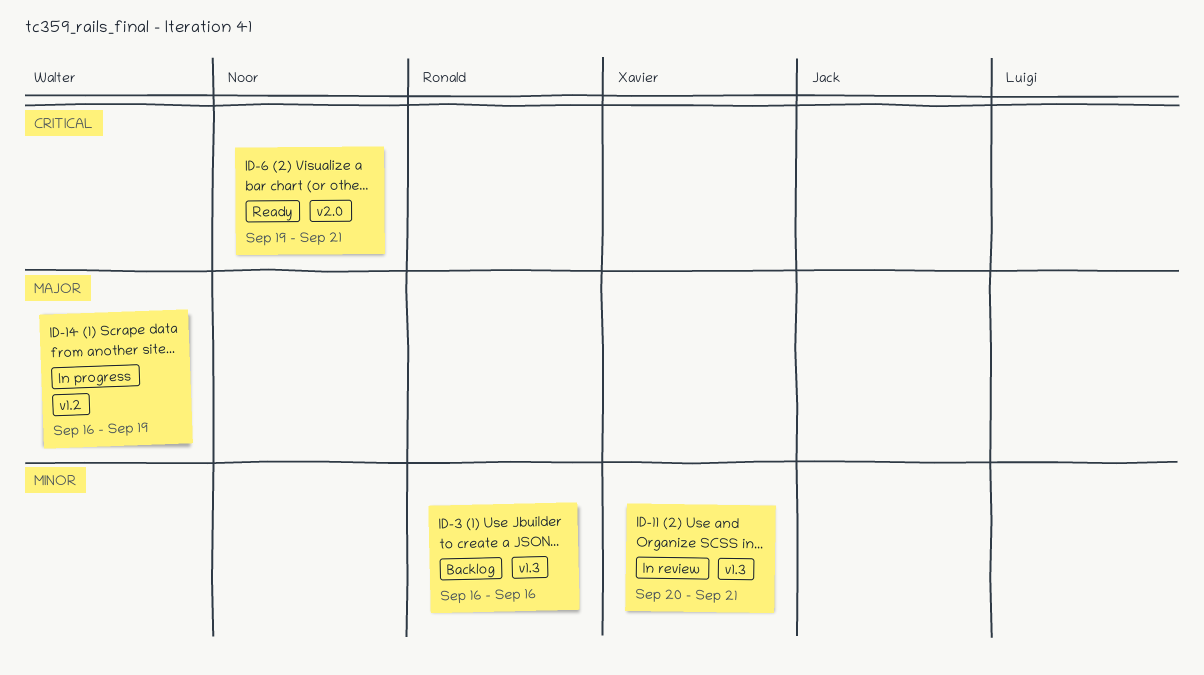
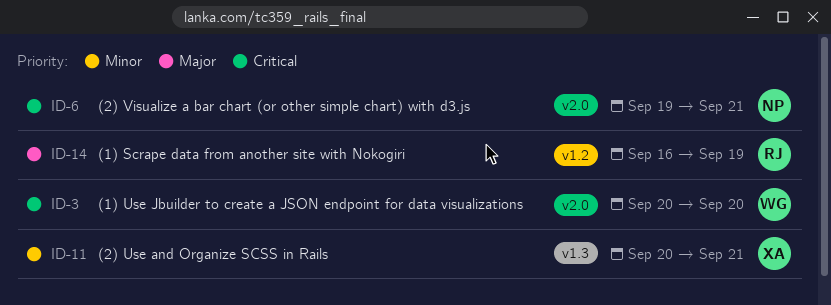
ID-3, owner: Ronald -> Walter
ID-3, priority: Minor -> Critical
ID-3, label: v1.3 -> v2.0
ID-3, start: Sep 16 -> Sep 20
ID-3, due: Sep 16 -> Sep 20
ID-14, owner: Walter -> Ronald

